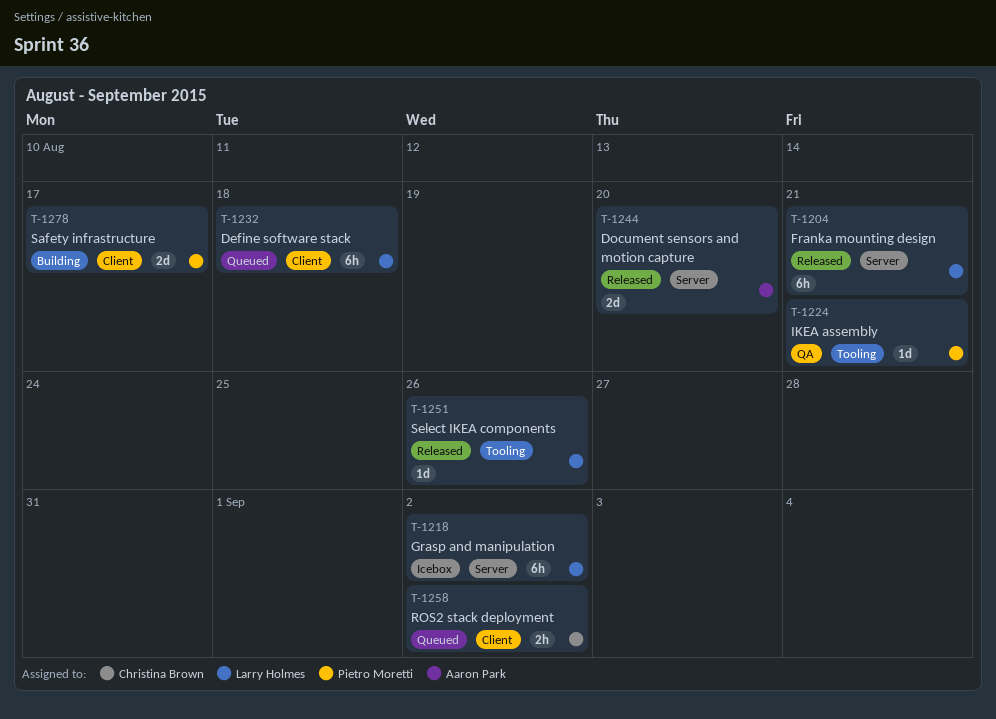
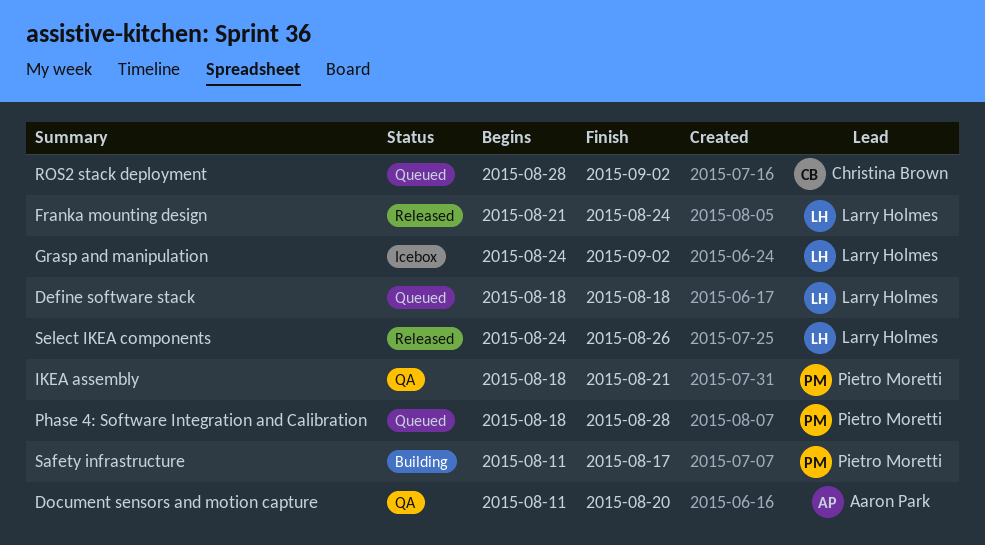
Document sensors and motion capture, status: Released -> QA
Franka mounting design, due: Aug 21 -> Aug 24
Phase 4: Software Integration and Calibration: none -> present

